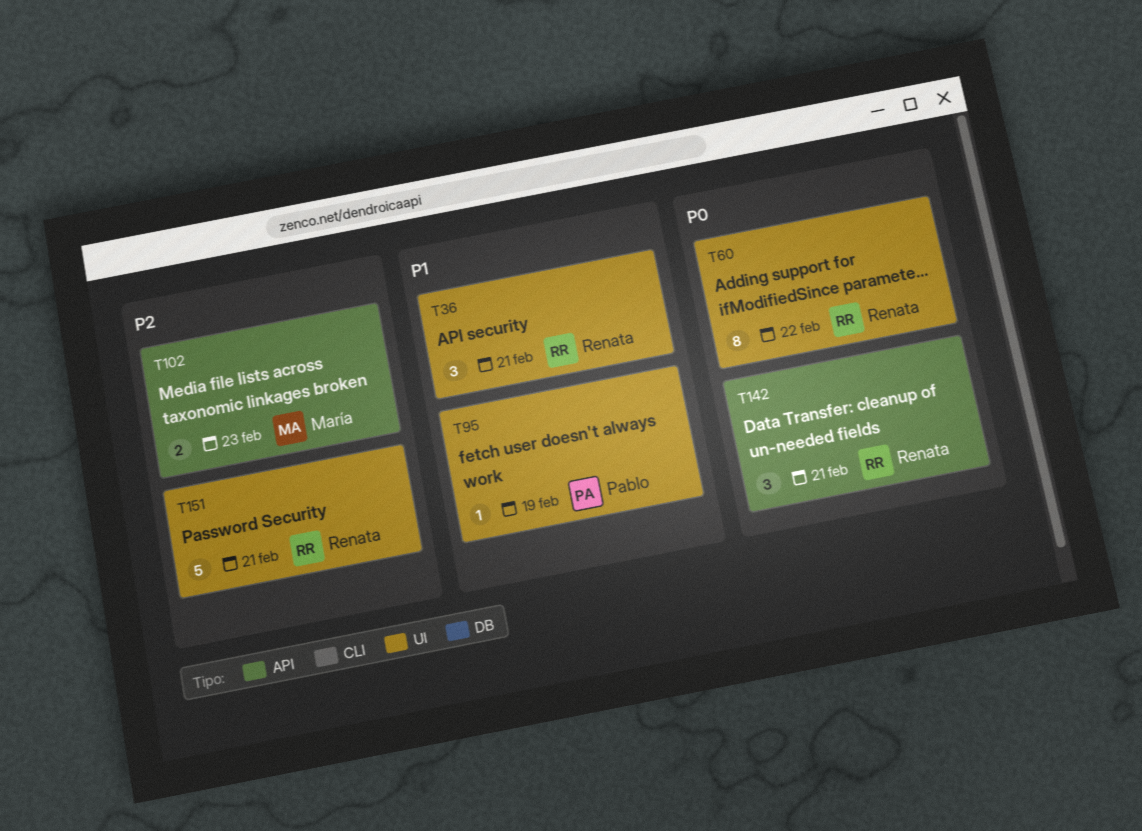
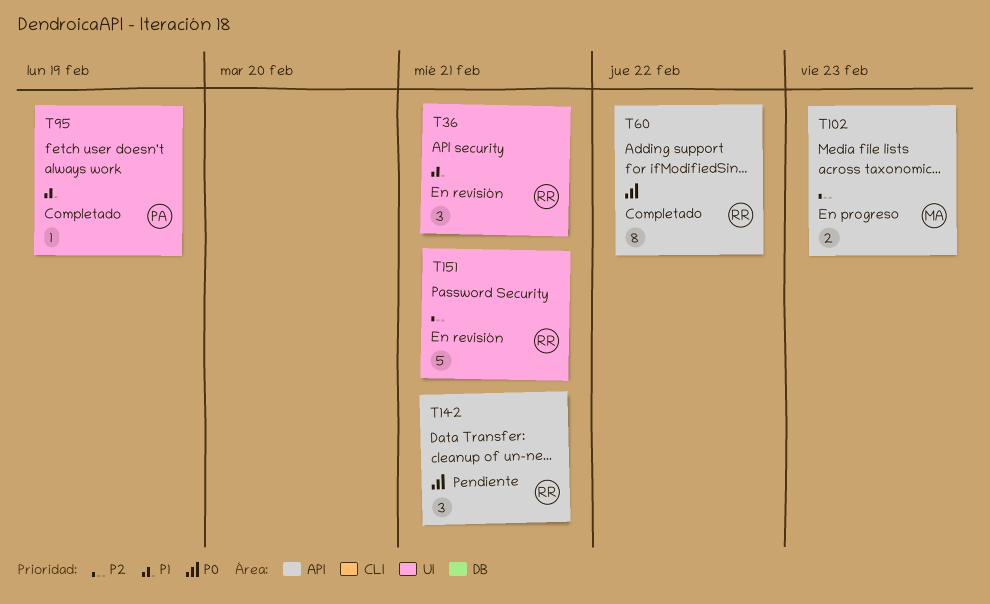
T60, label: UI -> API

